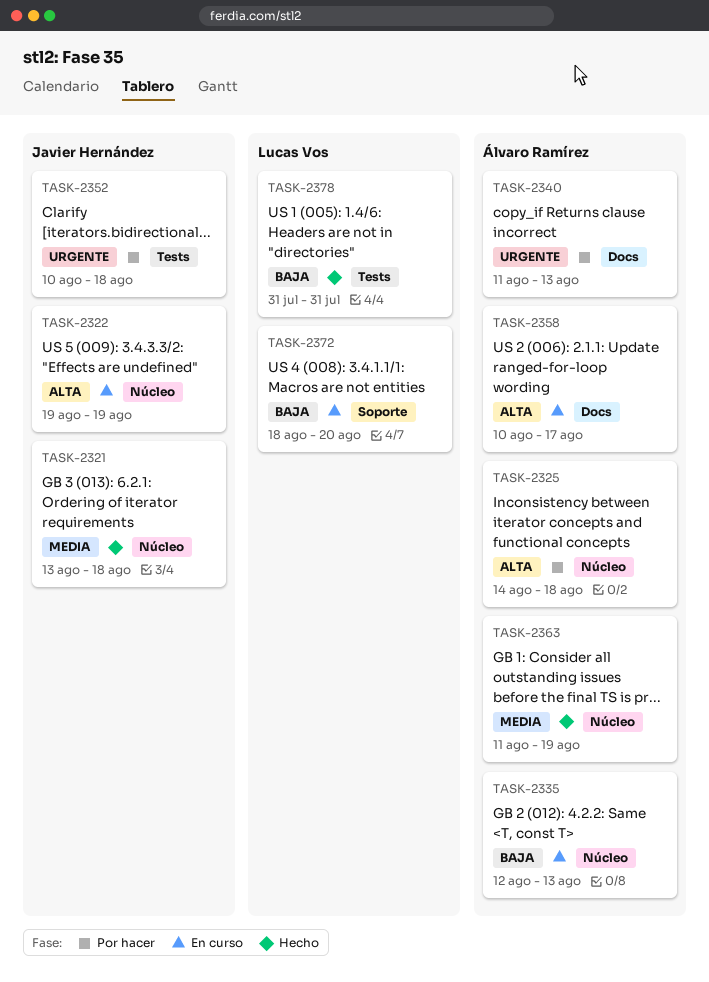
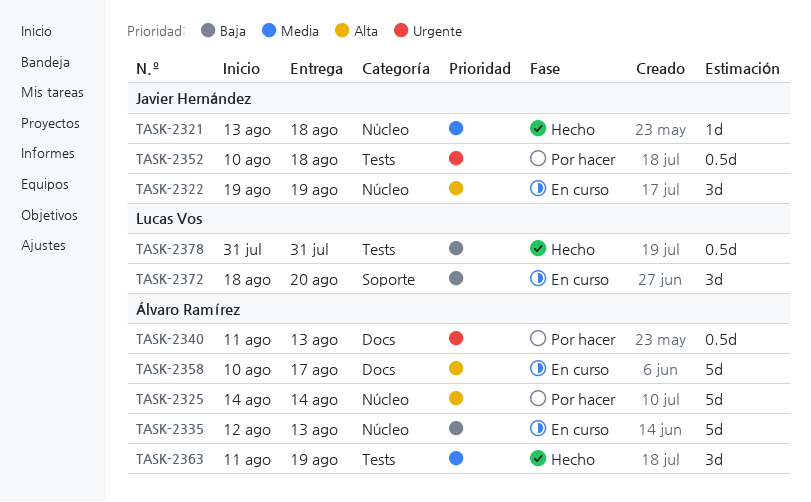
TASK-2325, due: Aug 18 -> Aug 14
TASK-2363, label: Núcleo -> Tests

